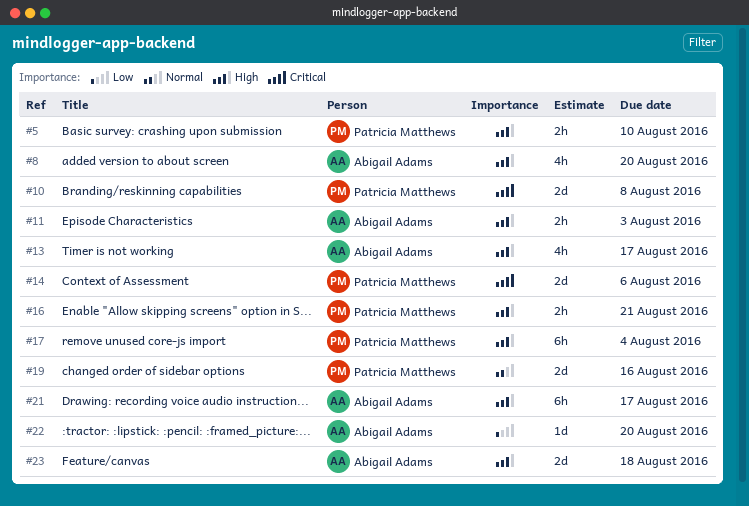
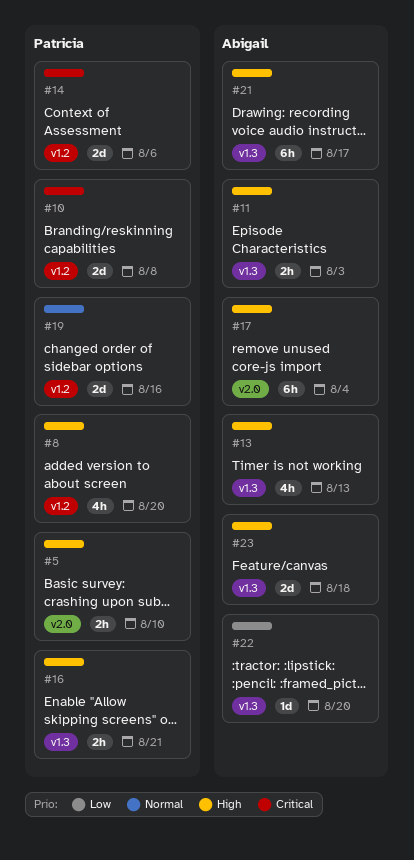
#8, owner: Abigail Adams -> Patricia Matthews
#13, due: Aug 17 -> Aug 13
#17, owner: Patricia Matthews -> Abigail Adams

